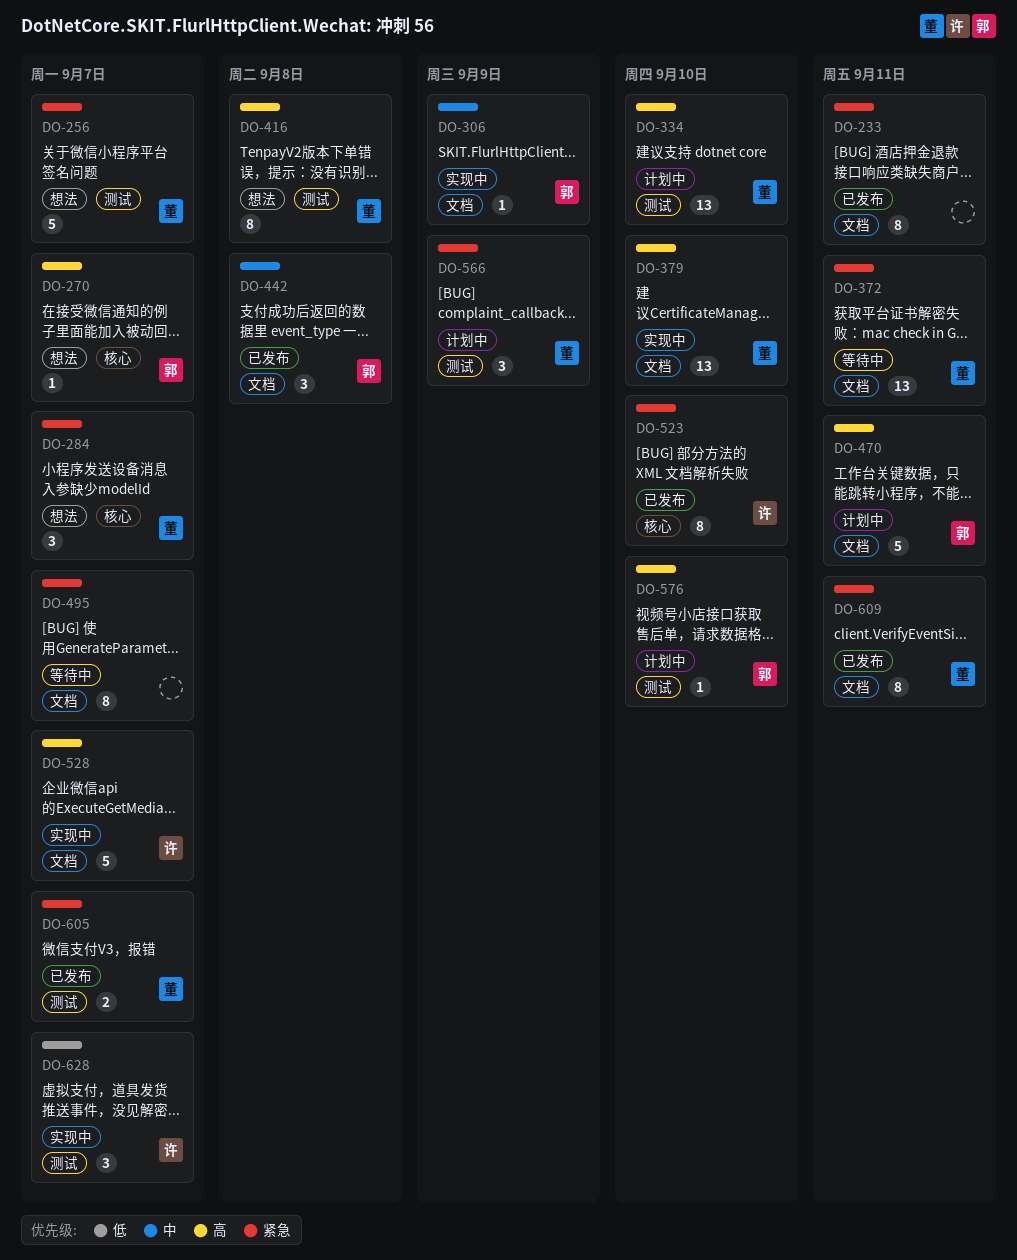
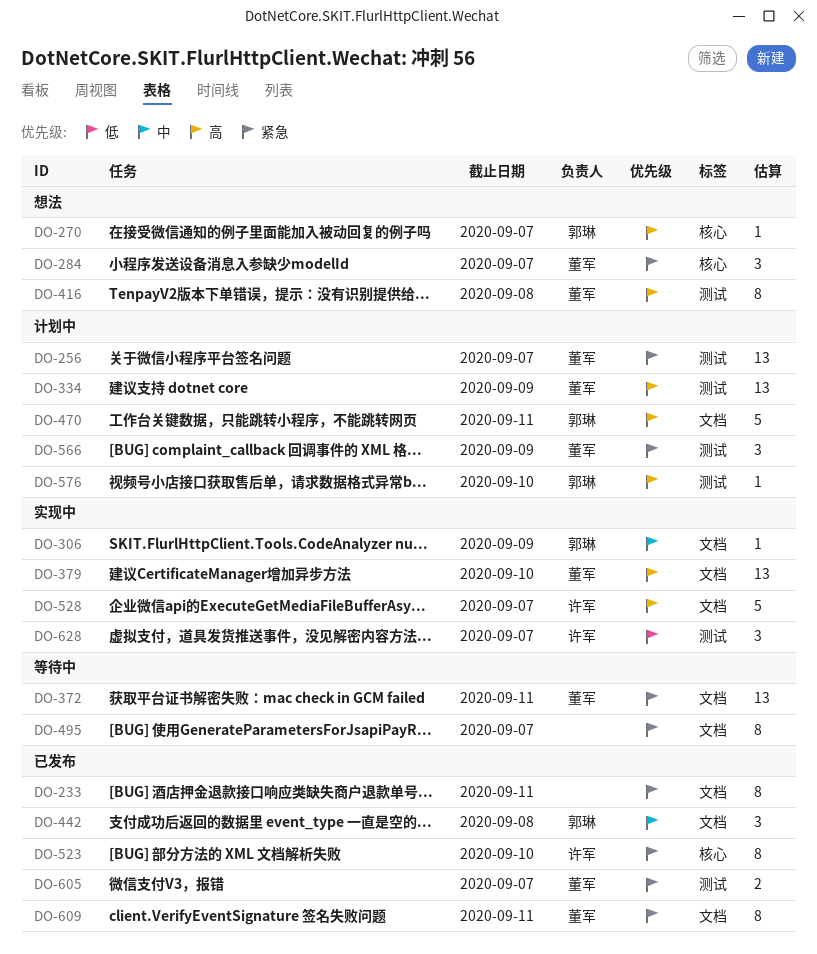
DO-256, status: 想法 -> 计划中
DO-256, estimate: 5 -> 13
DO-334, due: Sep 10 -> Sep 9

